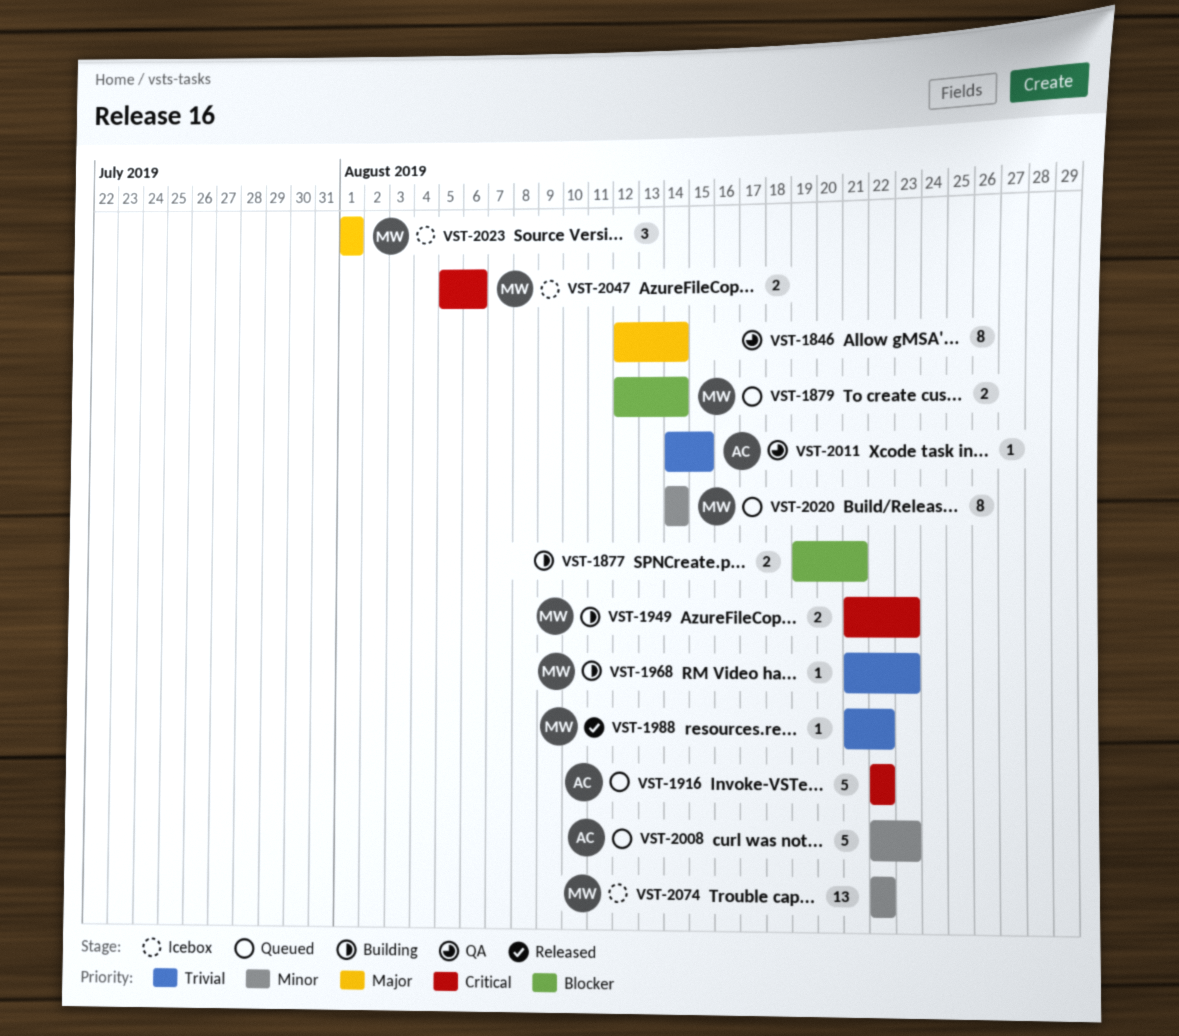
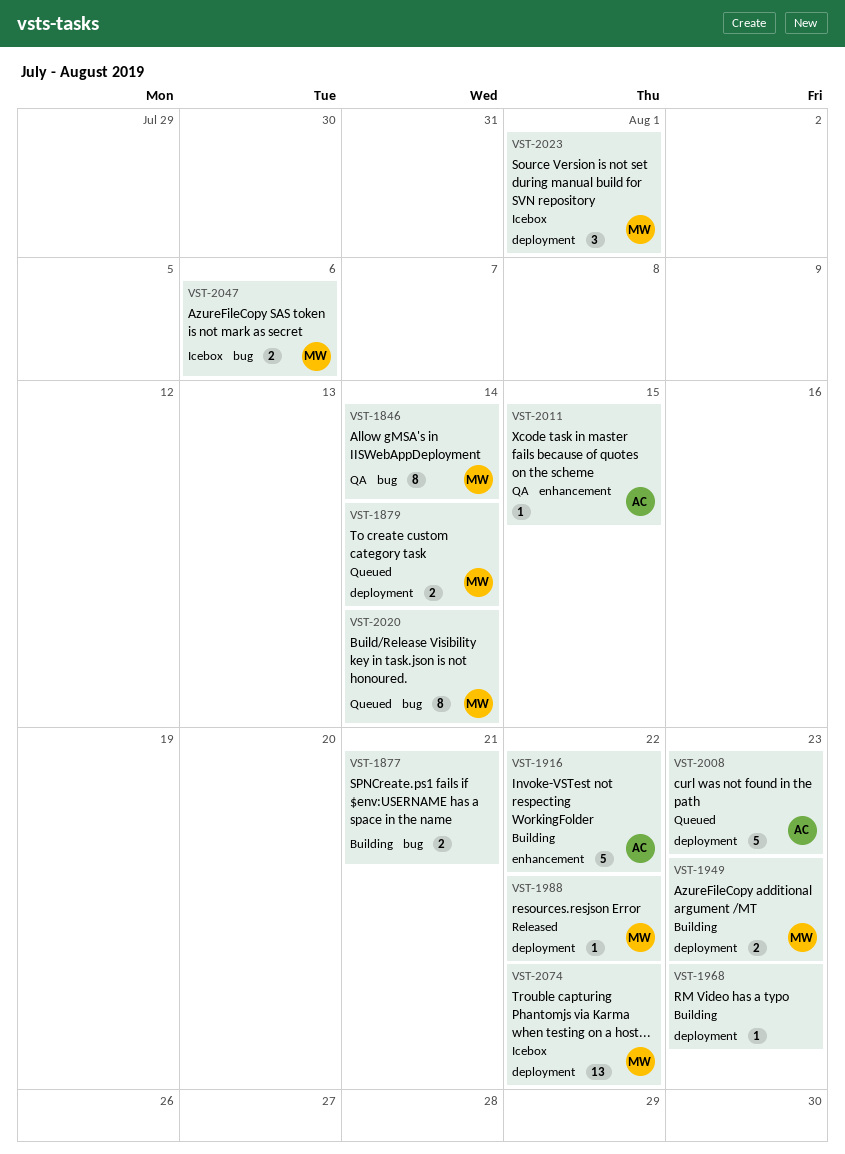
VST-1846, owner: none -> MW
VST-1916, status: Queued -> Building
VST-1968, owner: MW -> none

